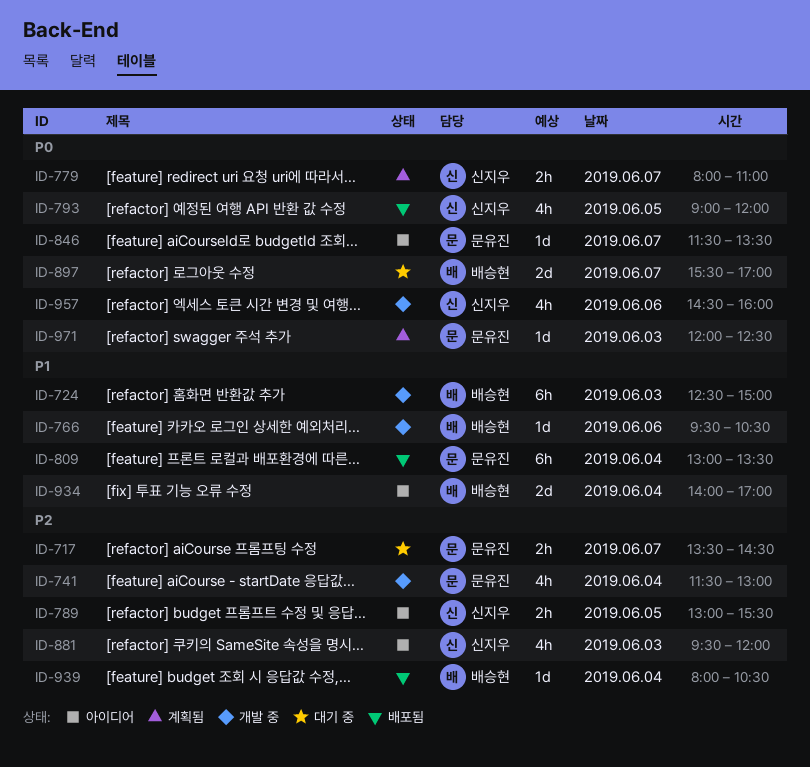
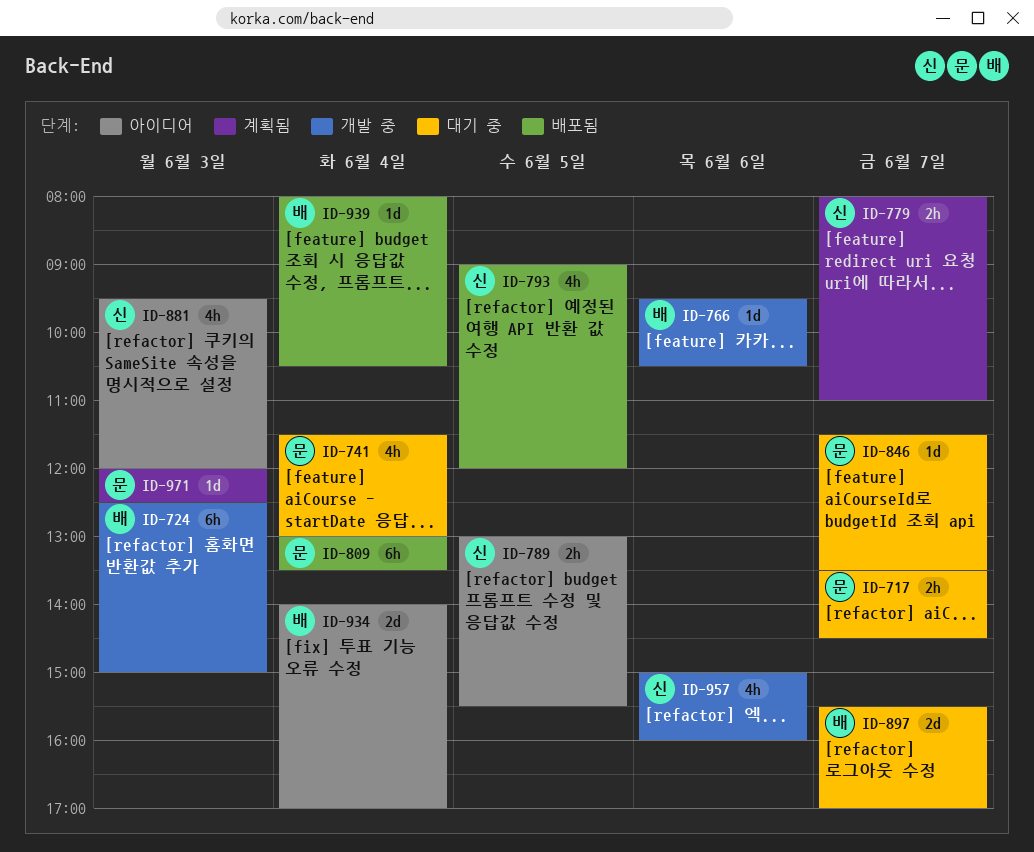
ID-741, status: 개발 중 -> 대기 중
ID-846, status: 아이디어 -> 대기 중
ID-957, begins: 14:30 -> 15:00

